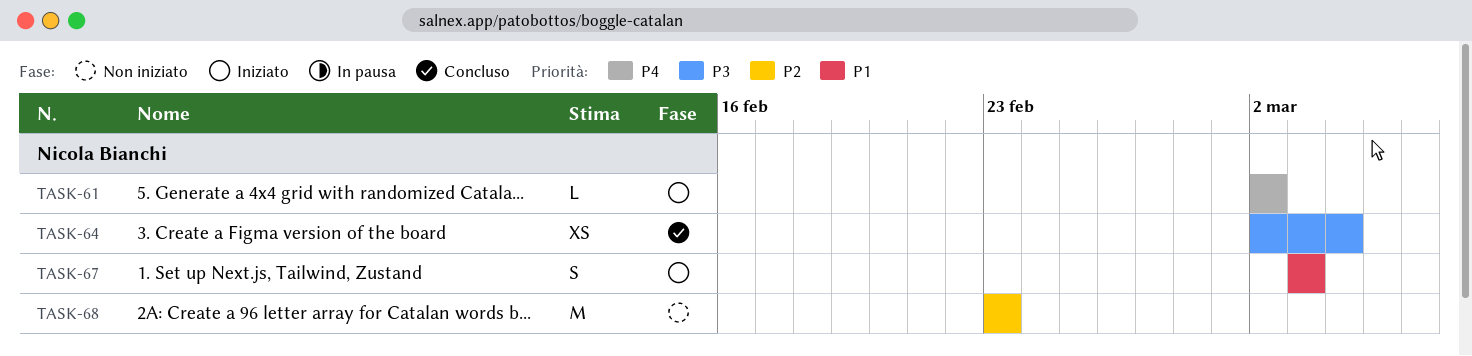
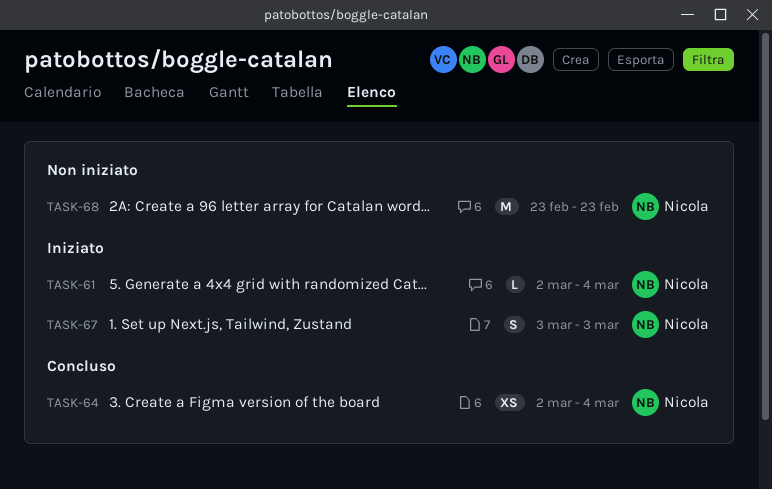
TASK-61, due: Mar 2 -> Mar 4

